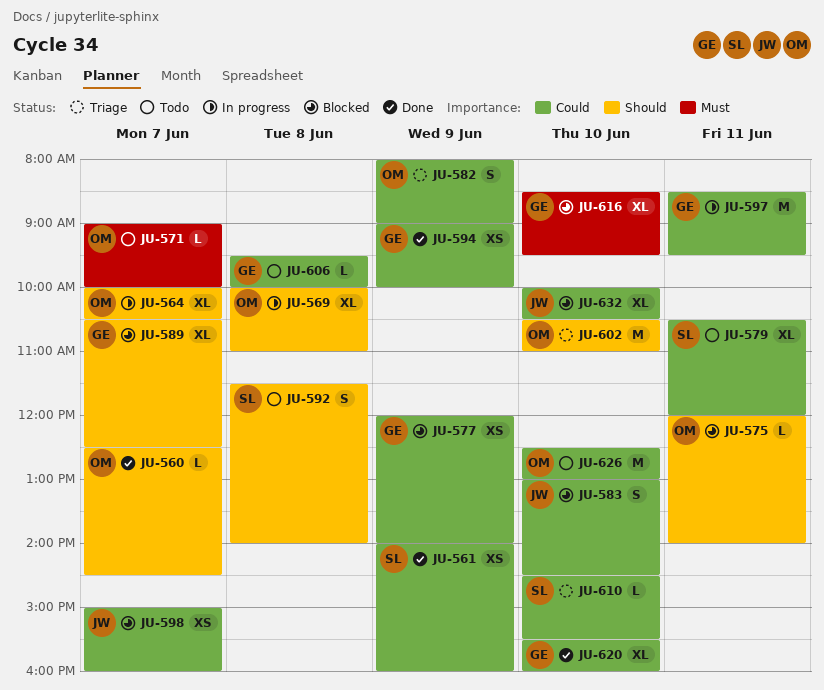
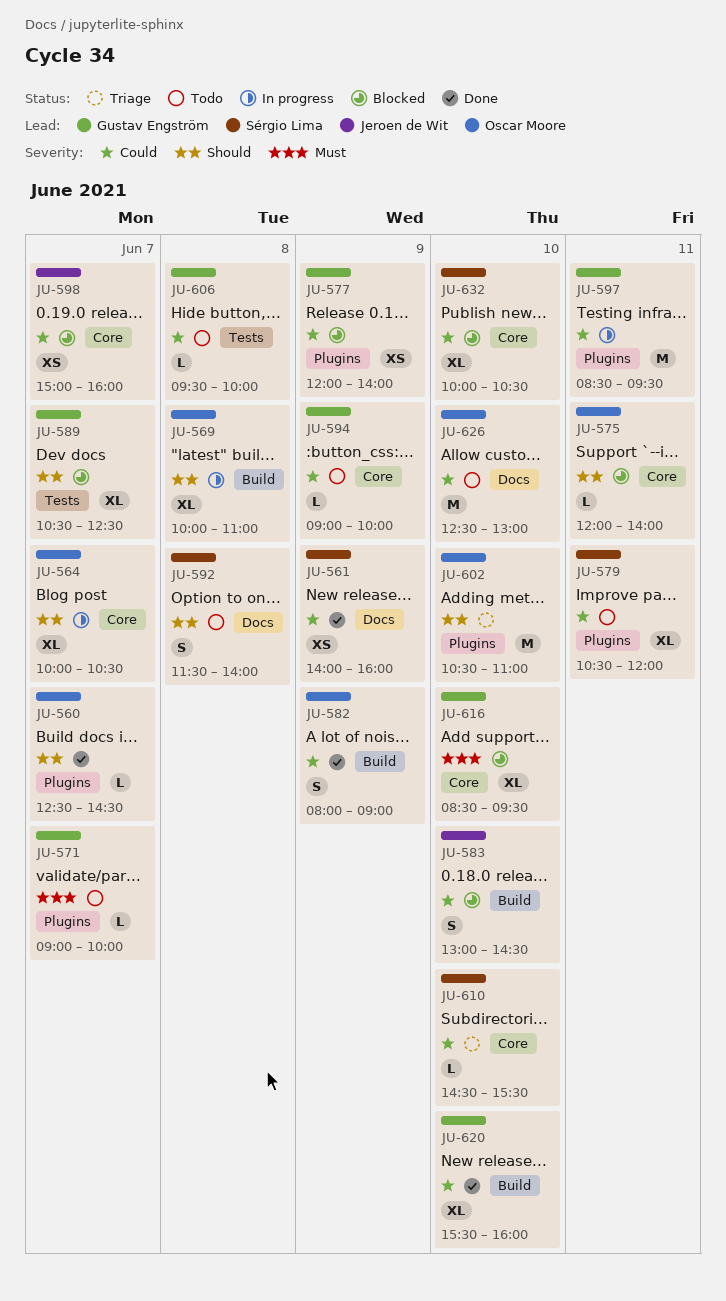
JU-571, owner: Oscar Moore -> Gustav Engström
JU-582, status: Triage -> Done
JU-594, status: Done -> Todo
JU-594, estimate: XS -> L
JU-632, owner: Jeroen de Wit -> Sérgio Lima

